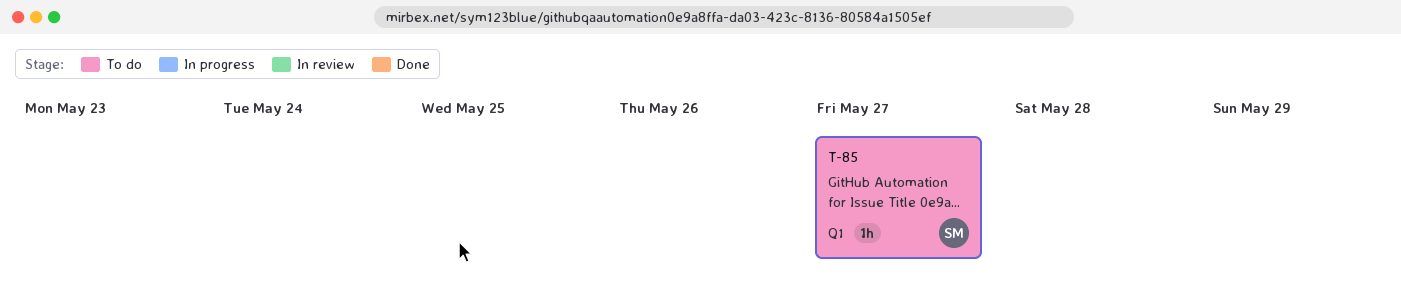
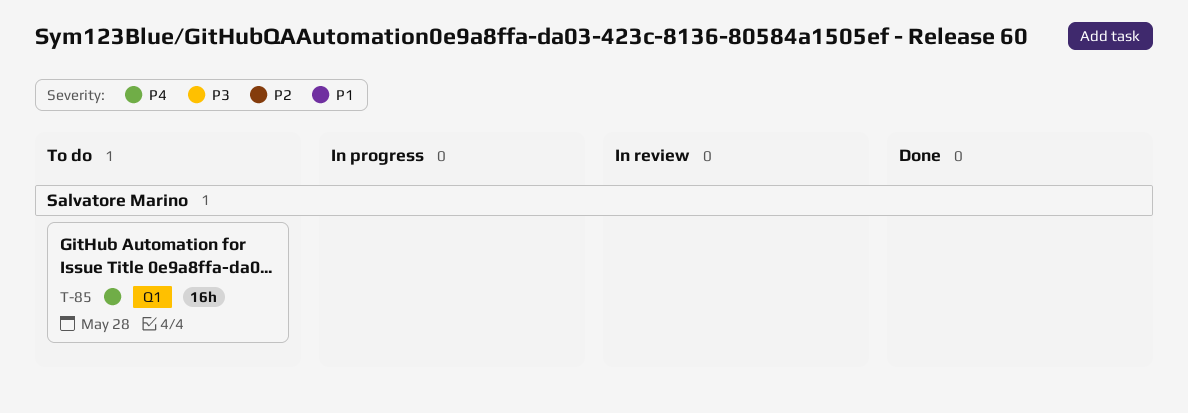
T-85, estimate: 1h -> 16h
T-85, due: May 27 -> May 28

